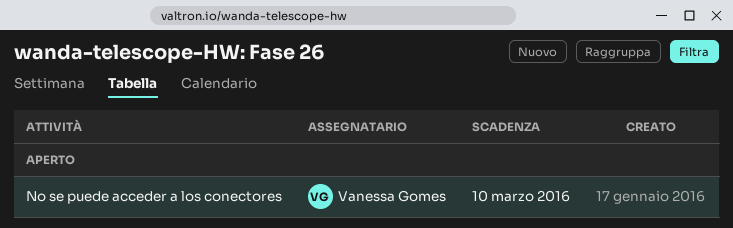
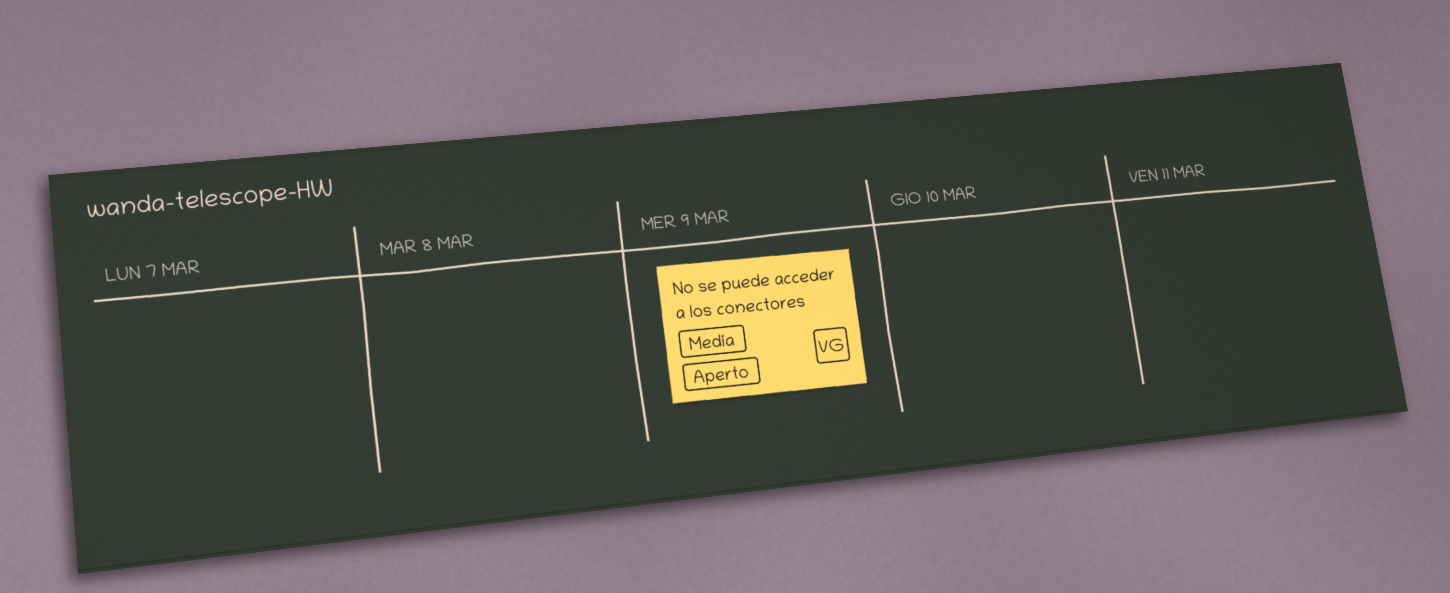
No se puede acceder a los conectores, due: Mar 10 -> Mar 9

